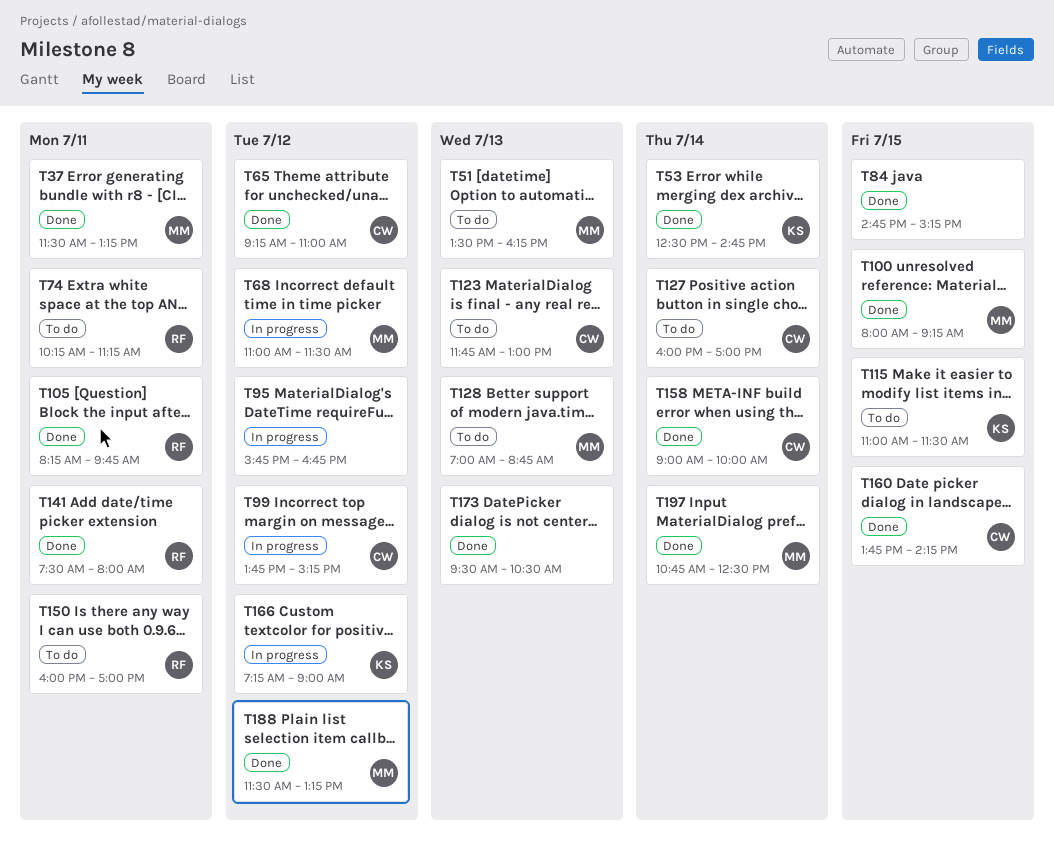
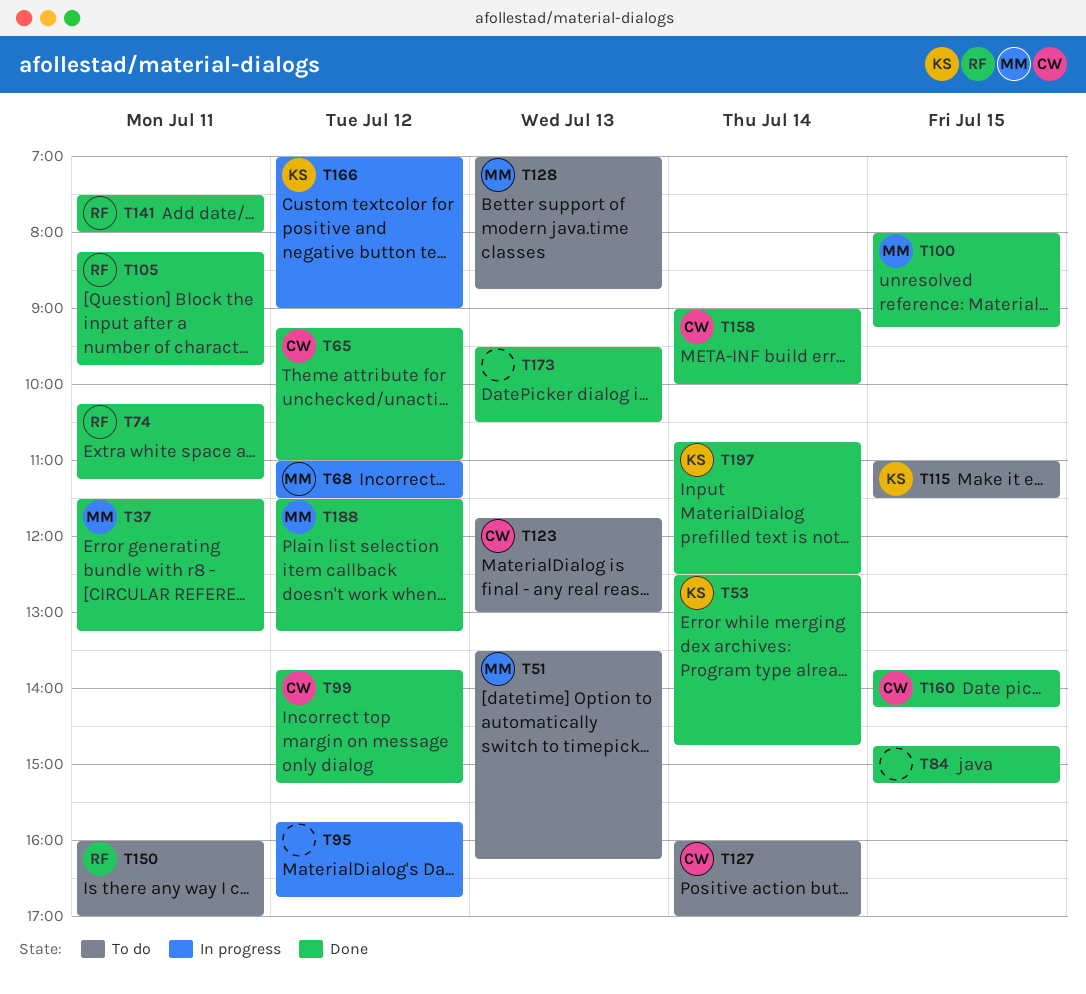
T74, status: To do -> Done
T99, status: In progress -> Done
T166, begins: 07:15 -> 07:00
T197, owner: MM -> KS

